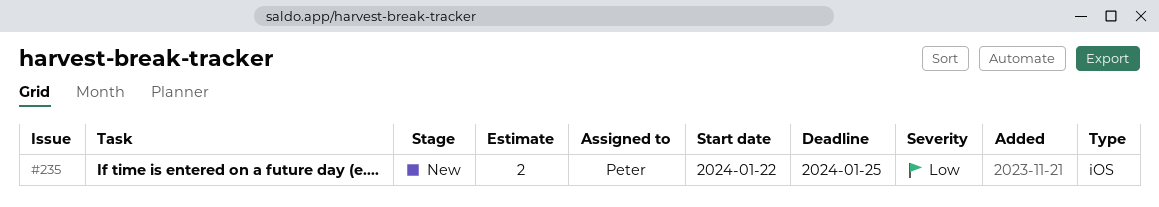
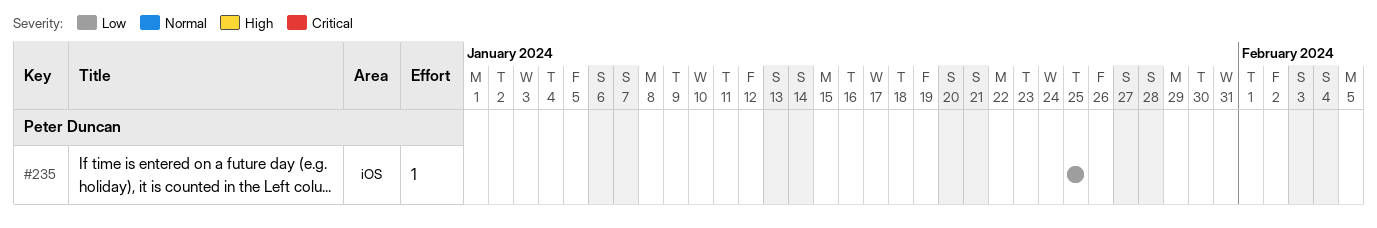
#235, estimate: 2 -> 1
#235, start: Jan 22 -> Jan 25

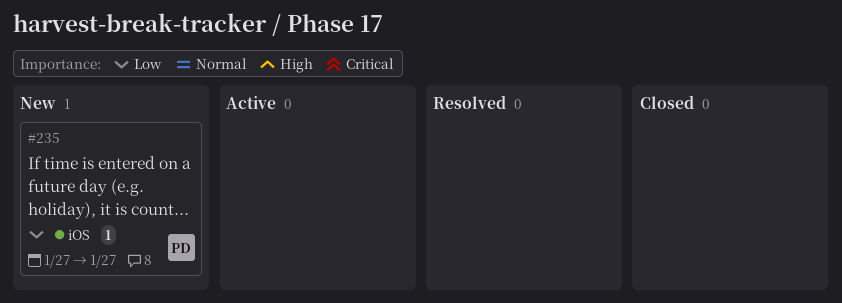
#235, start: Jan 25 -> Jan 27
#235, due: Jan 25 -> Jan 27

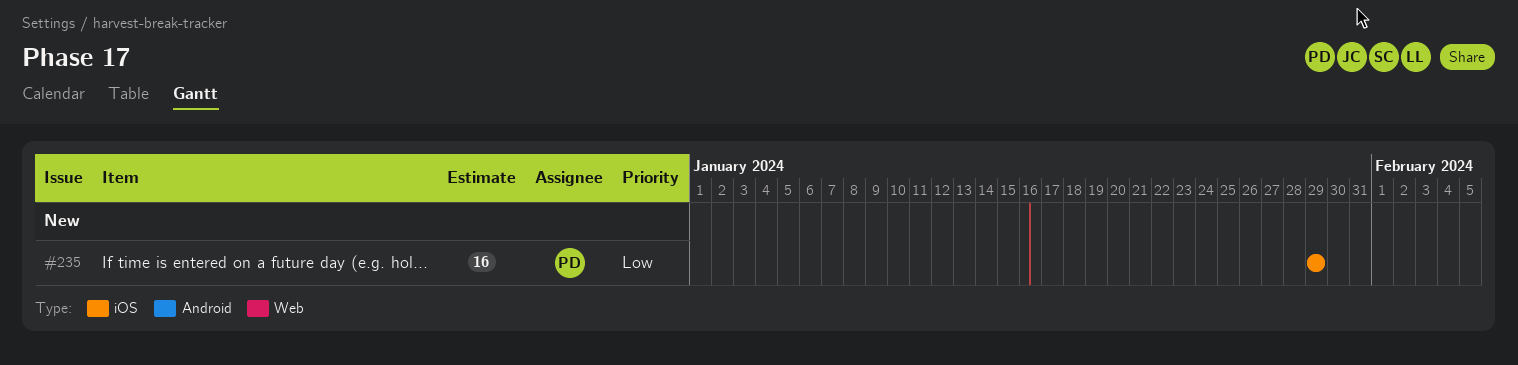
#235, estimate: 1 -> 16
#235, start: Jan 27 -> Jan 29
#235, due: Jan 27 -> Jan 29

